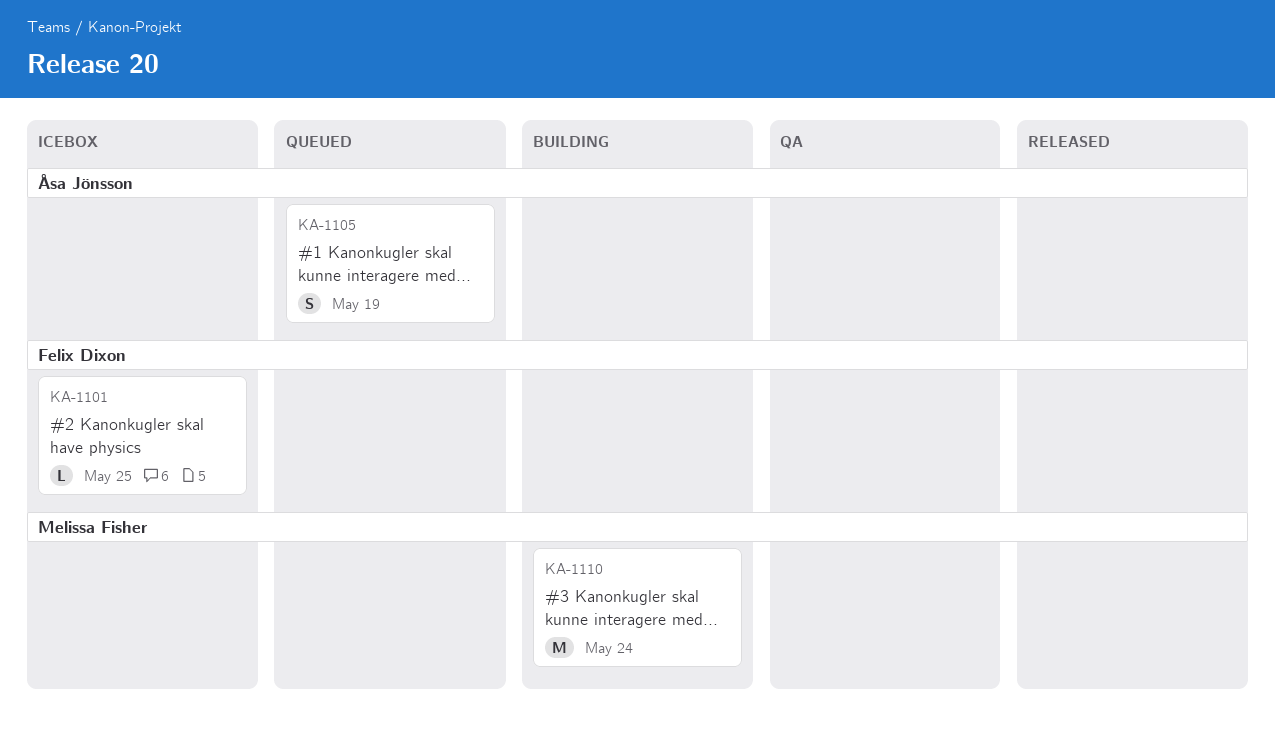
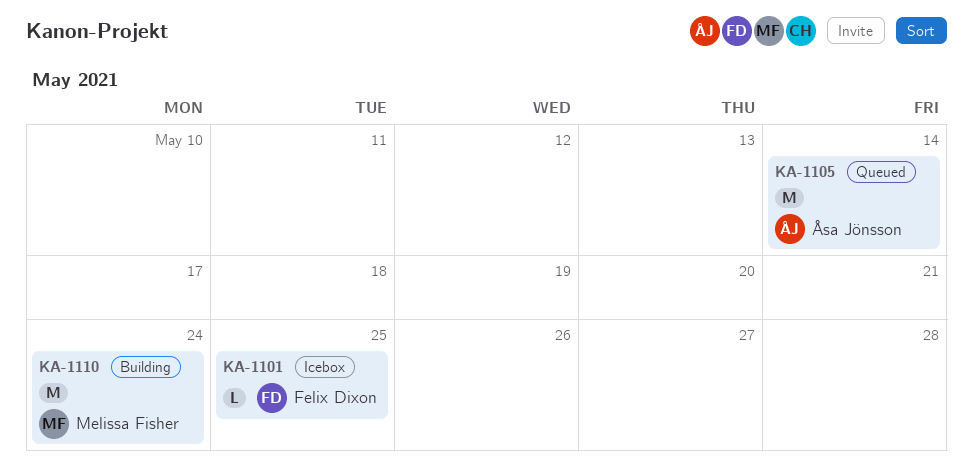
KA-1105, estimate: S -> M
KA-1105, due: May 19 -> May 14

